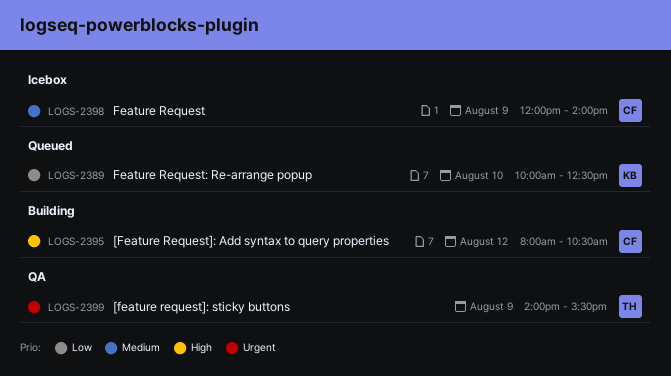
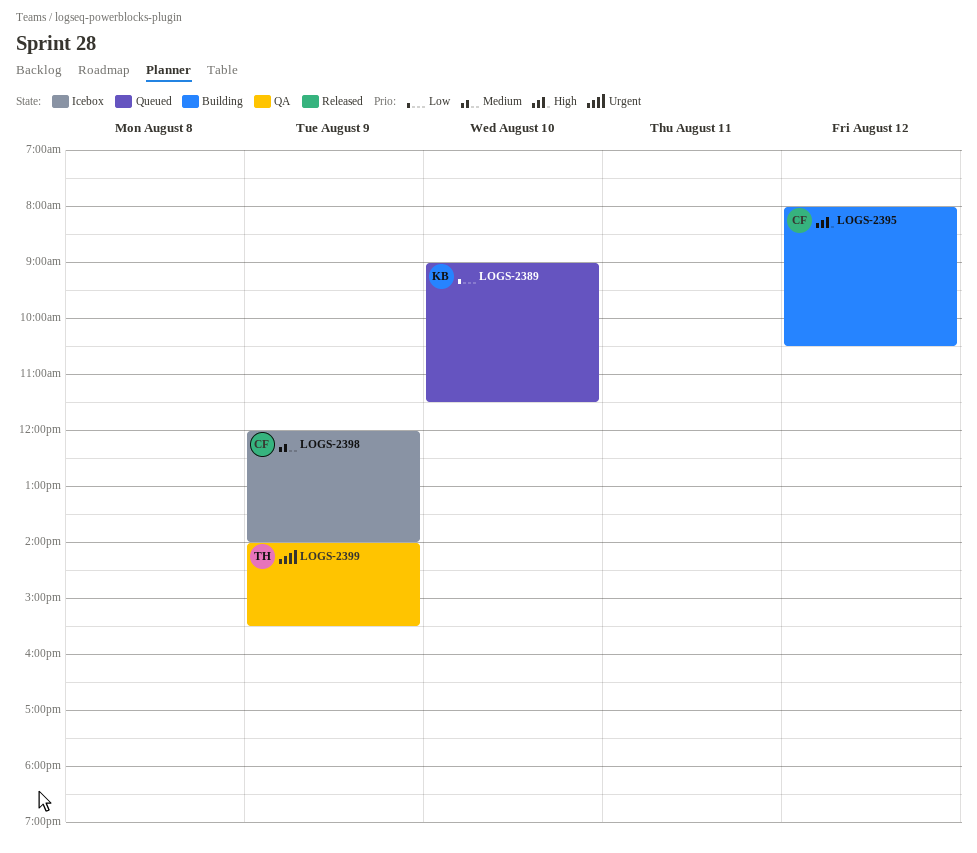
LOGS-2389, begins: 10:00 -> 09:00
LOGS-2389, ends: 12:30 -> 11:30

